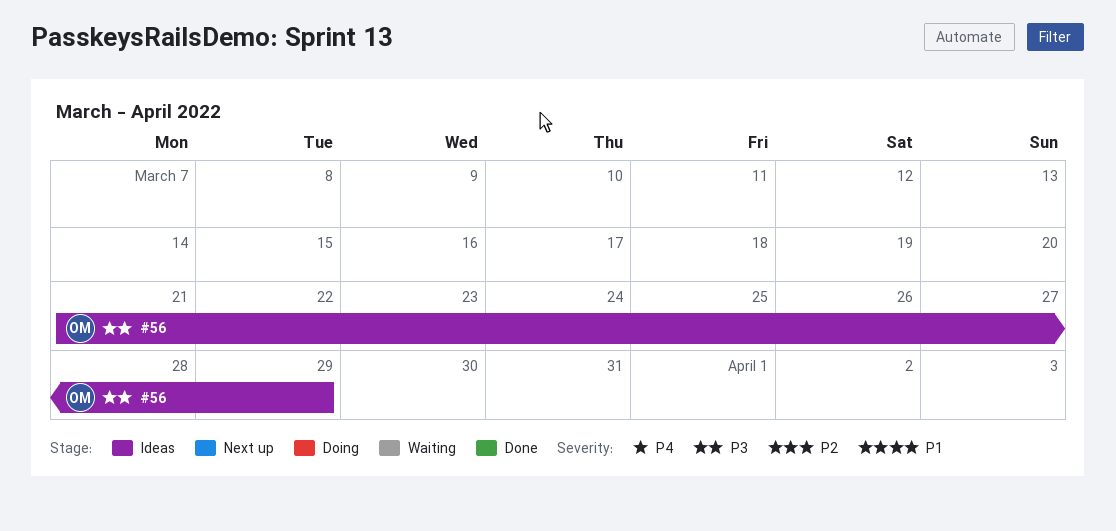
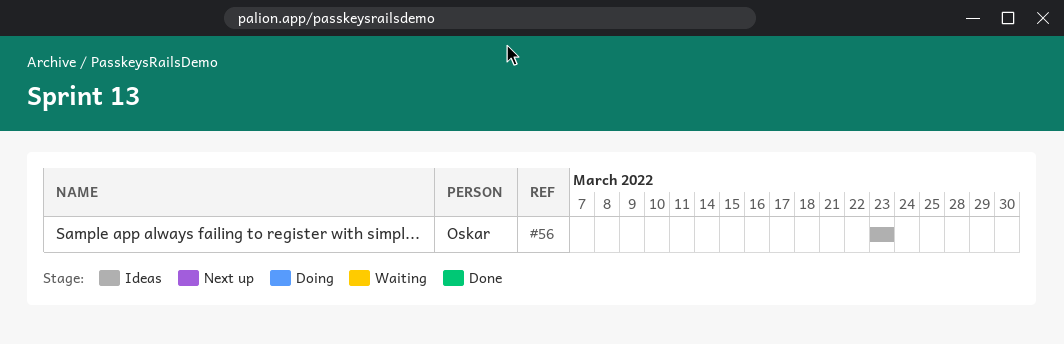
#56, start: Mar 21 -> Mar 23
#56, due: Mar 29 -> Mar 23

